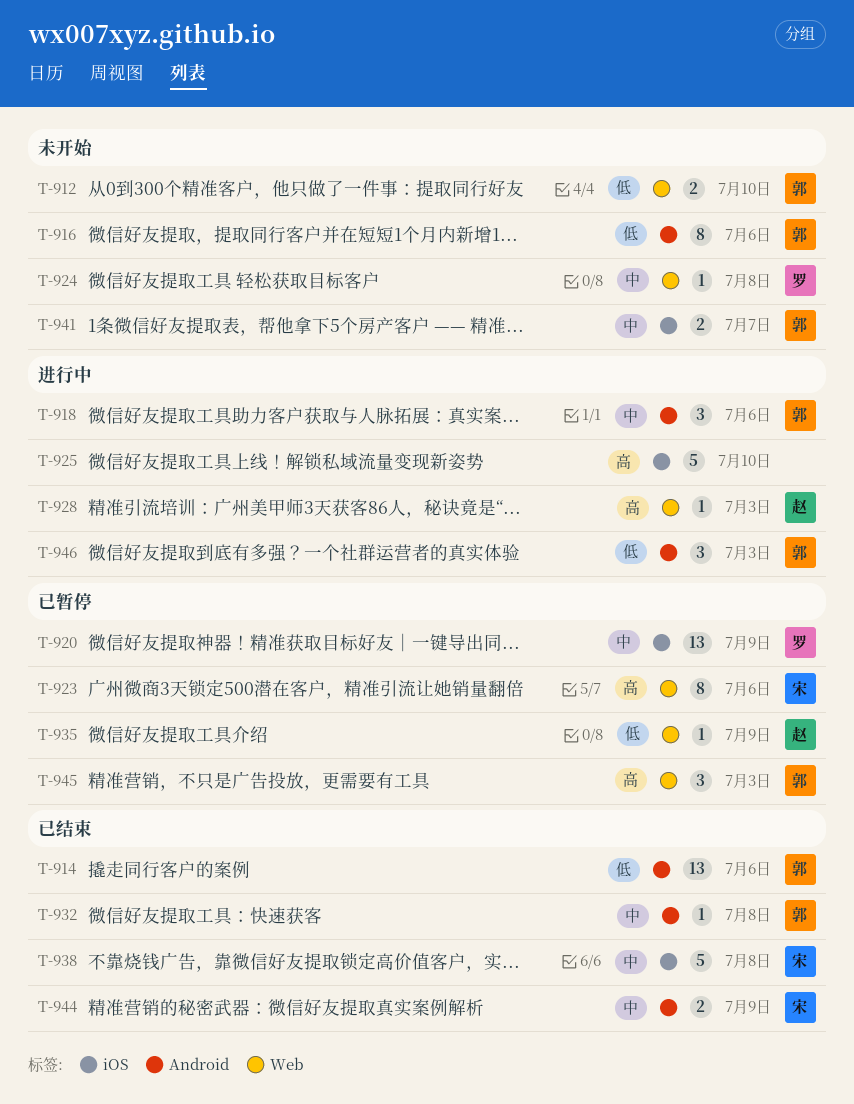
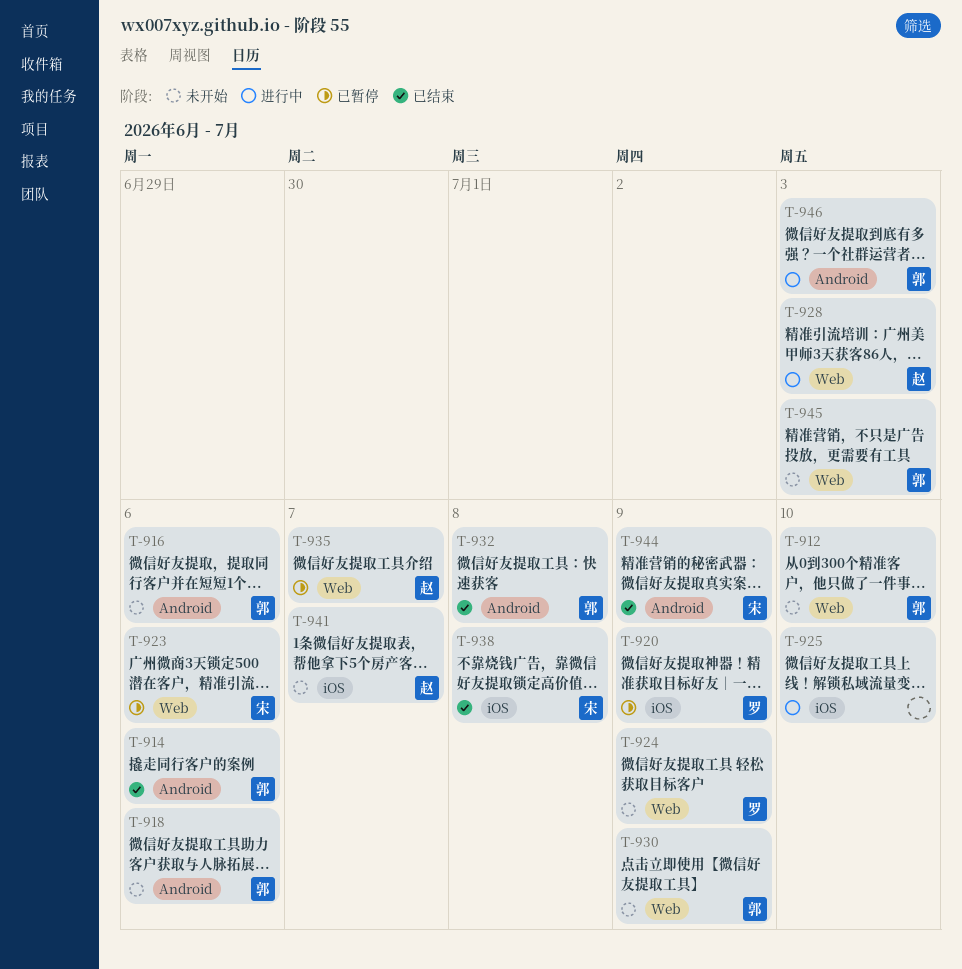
T-918, status: 进行中 -> 未开始
T-924, due: Jul 8 -> Jul 9
T-930: none -> present
T-935, due: Jul 9 -> Jul 7
T-941, owner: 郭 -> 赵
T-945, status: 已暂停 -> 未开始

